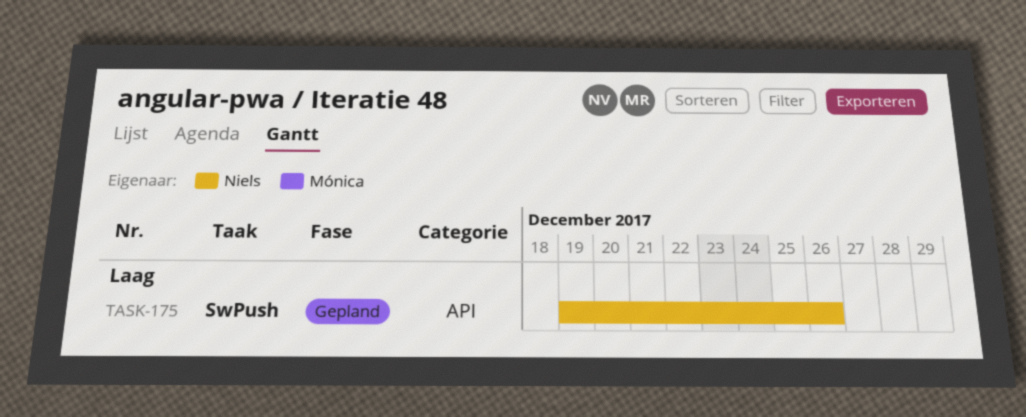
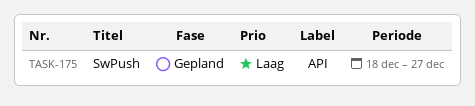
TASK-175, start: Dec 19 -> Dec 18
TASK-175, due: Dec 26 -> Dec 27

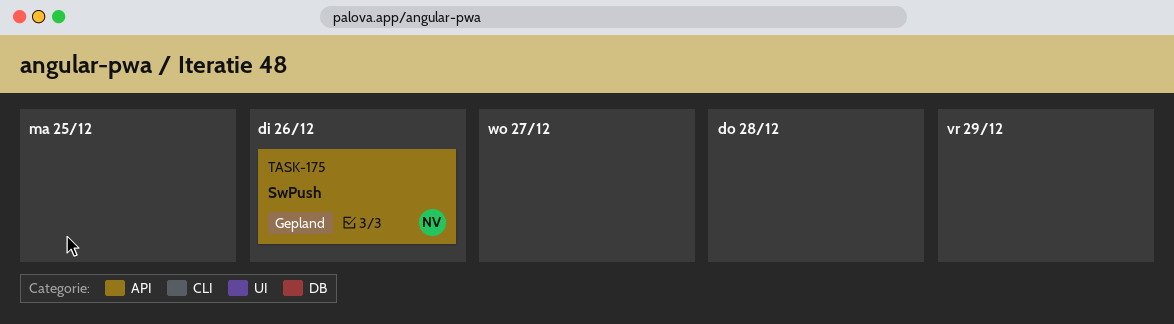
TASK-175, due: Dec 27 -> Dec 26

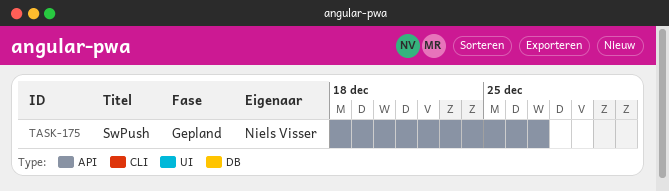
TASK-175, due: Dec 26 -> Dec 27

